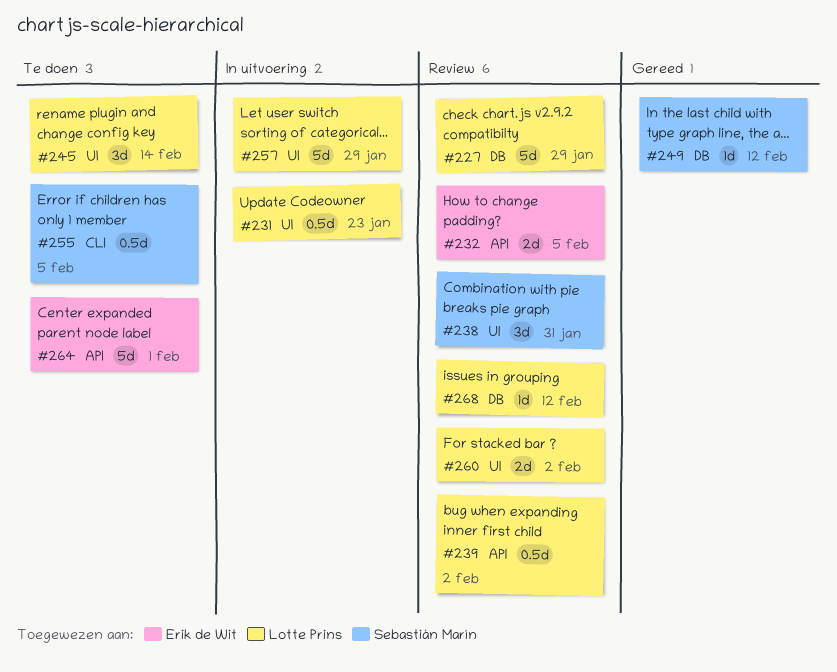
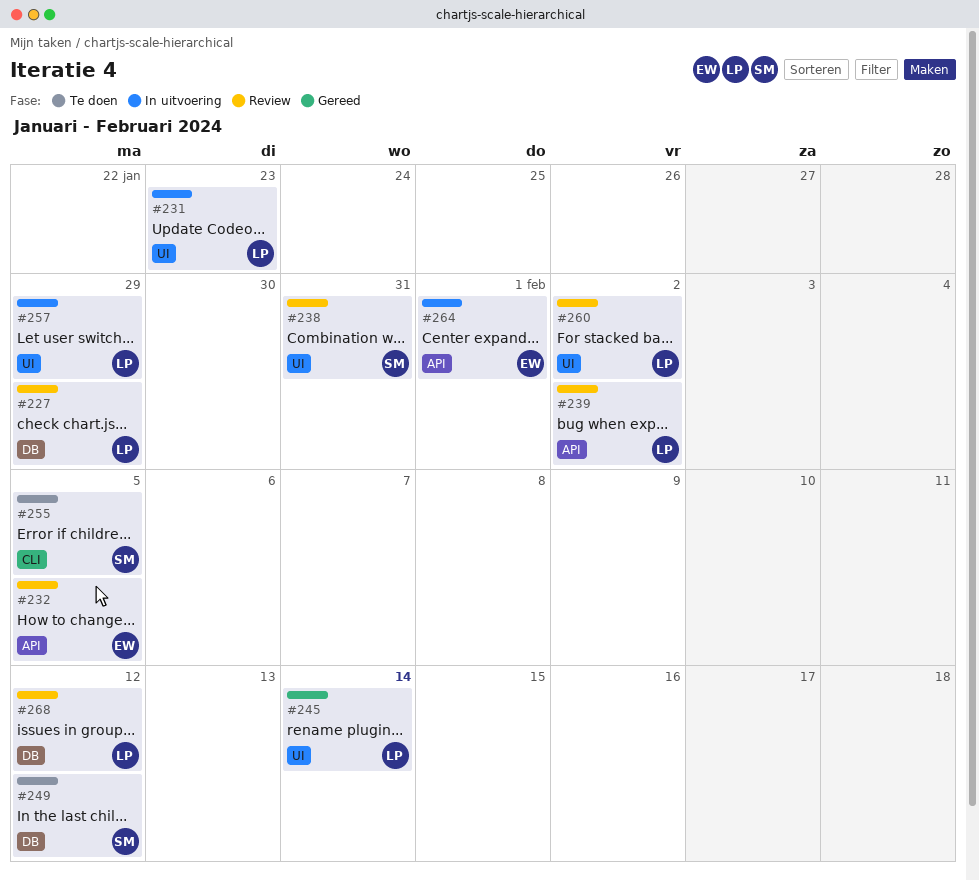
#245, status: Te doen -> Gereed
#249, status: Gereed -> Te doen
#264, status: Te doen -> In uitvoering

